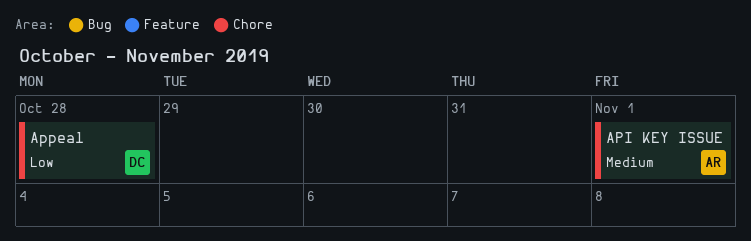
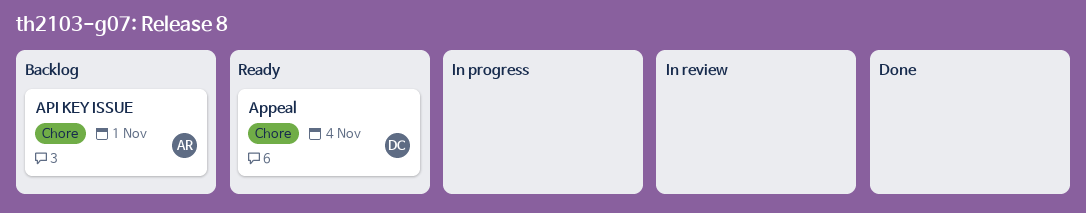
Appeal, due: Oct 28 -> Nov 4

